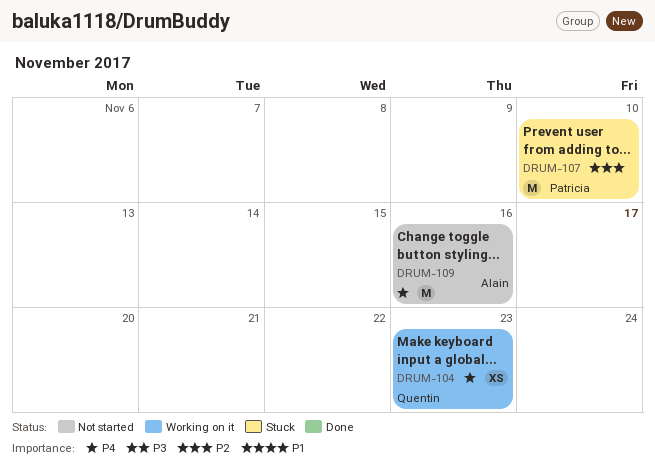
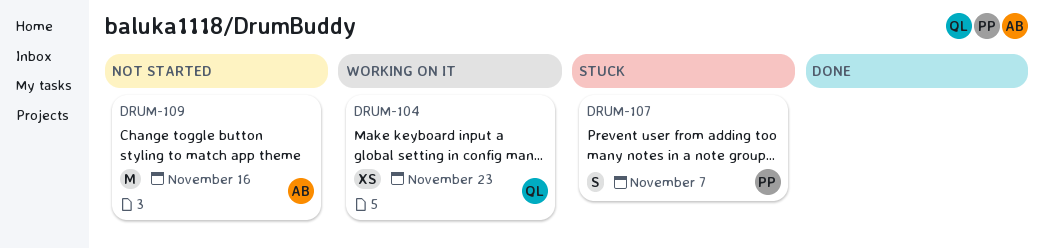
DRUM-107, estimate: M -> S
DRUM-107, due: Nov 10 -> Nov 7

